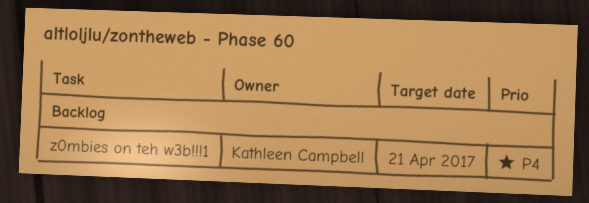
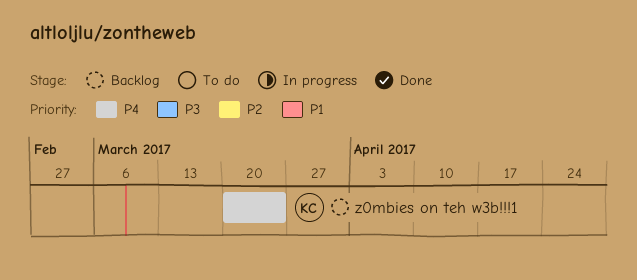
z0mbies on teh w3b!!!1, due: Apr 21 -> Mar 24

